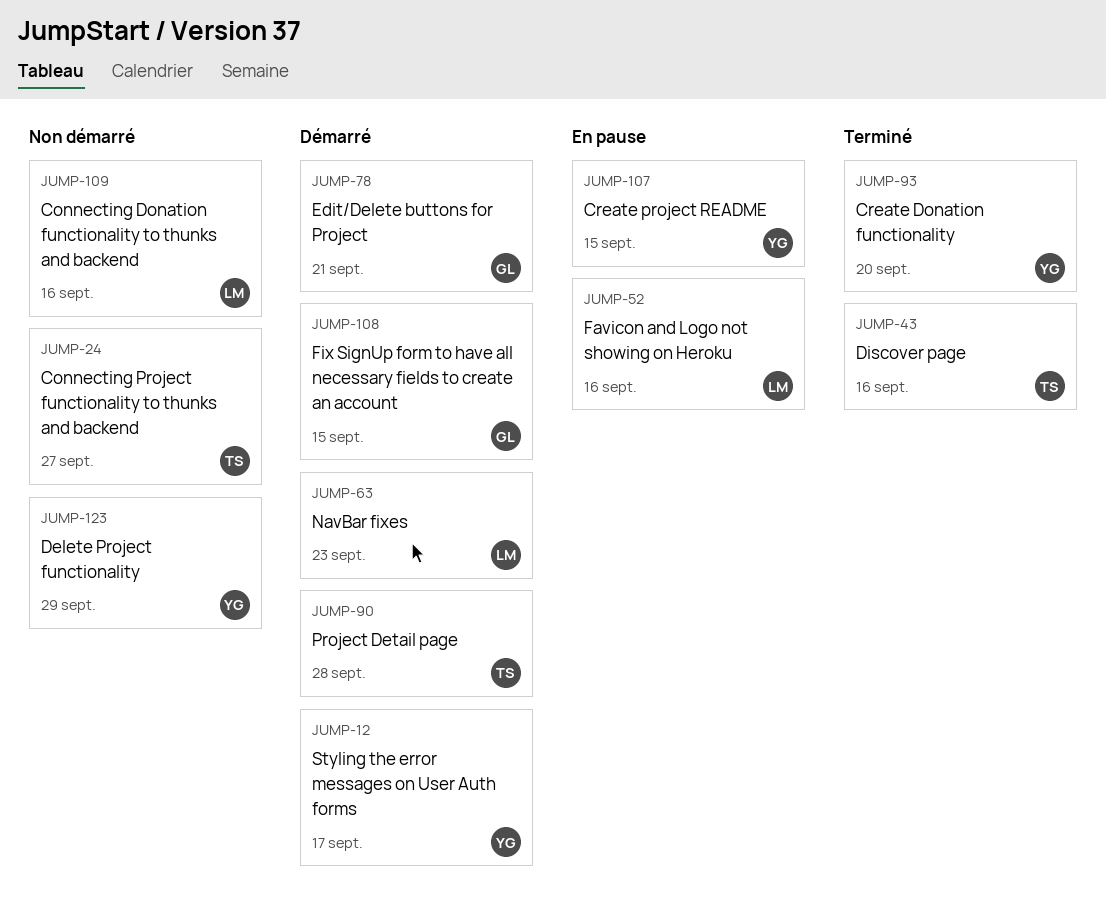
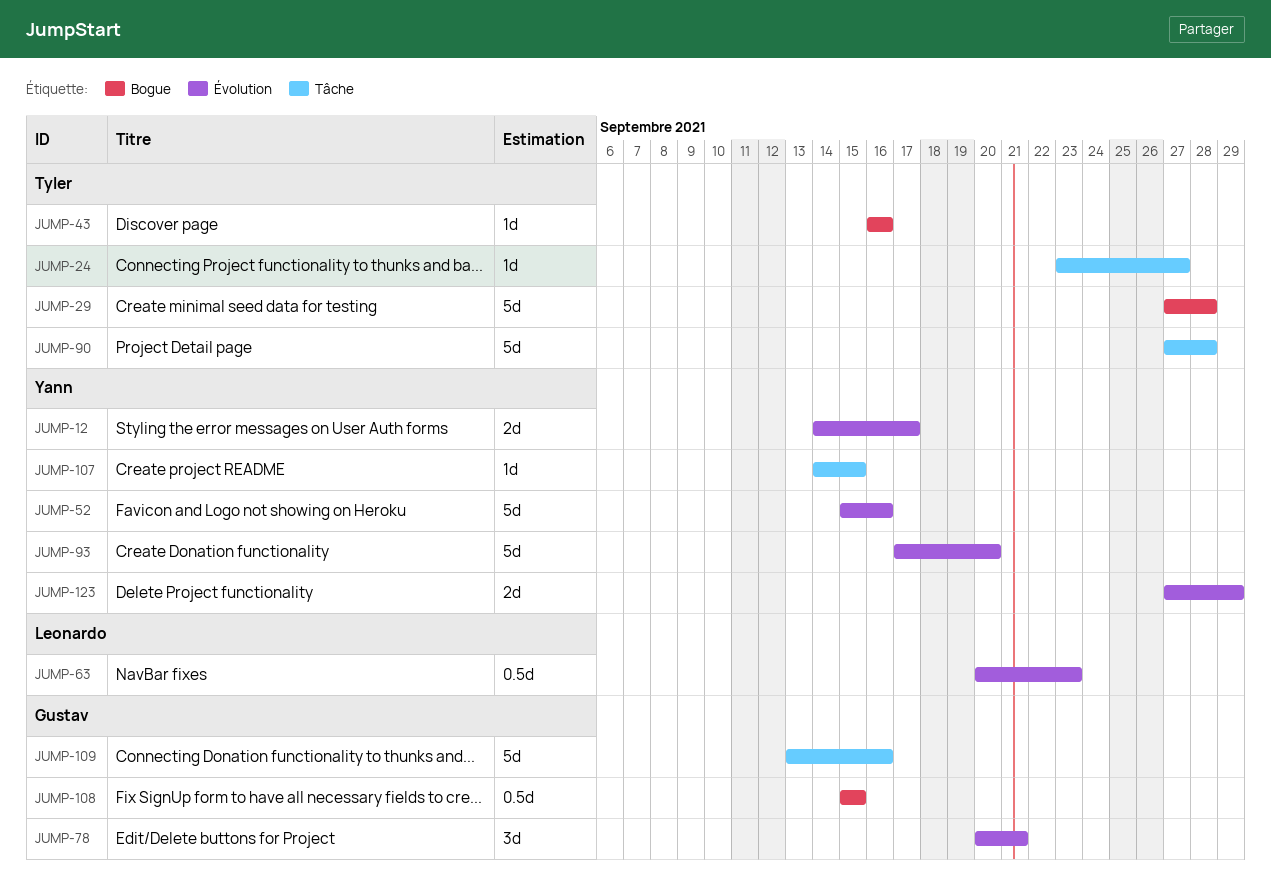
JUMP-29: none -> present
JUMP-52, owner: Leonardo -> Yann
JUMP-109, owner: Leonardo -> Gustav

